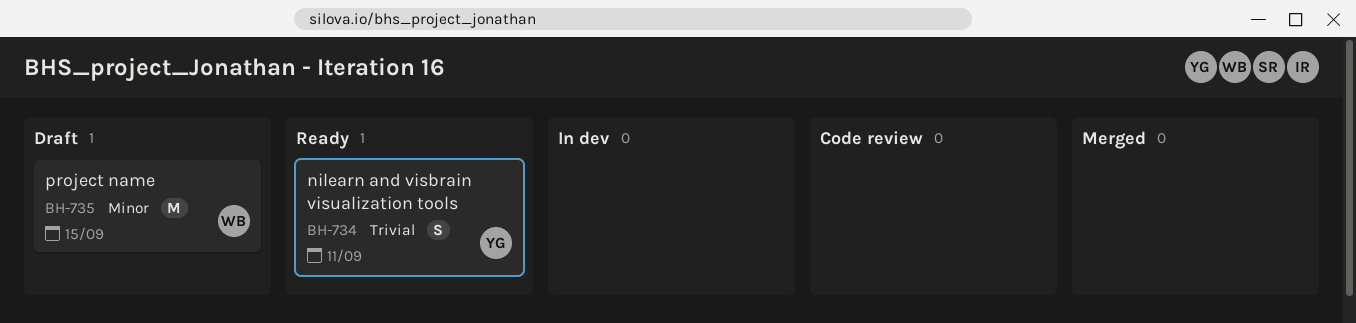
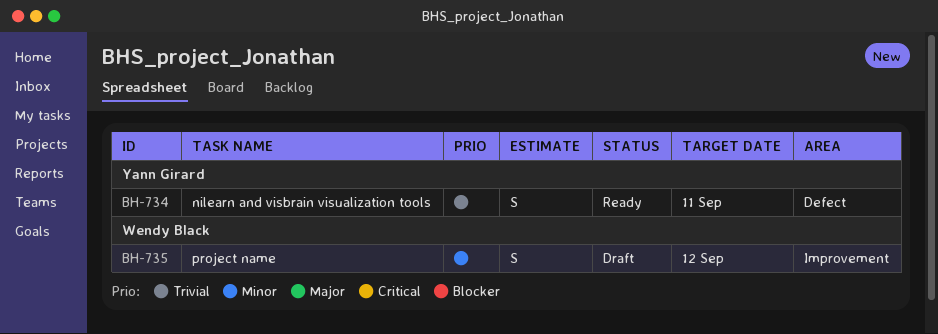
BH-735, estimate: M -> S
BH-735, due: Sep 15 -> Sep 12

